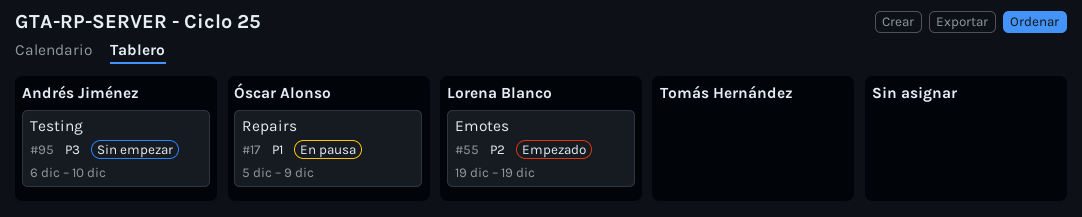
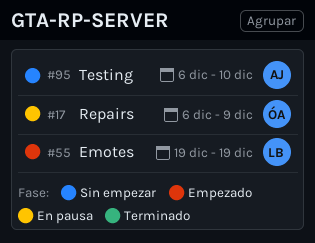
#17, start: Dec 5 -> Dec 6

